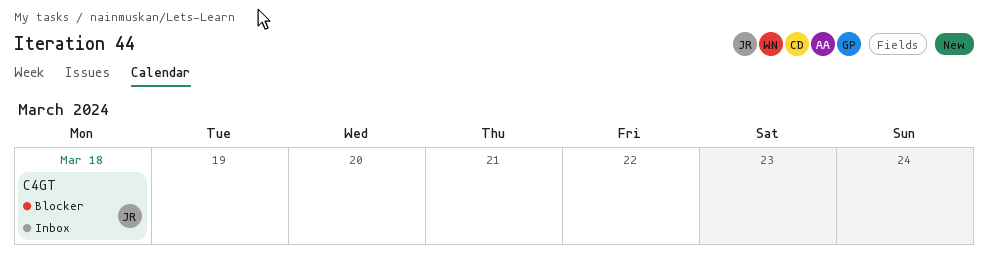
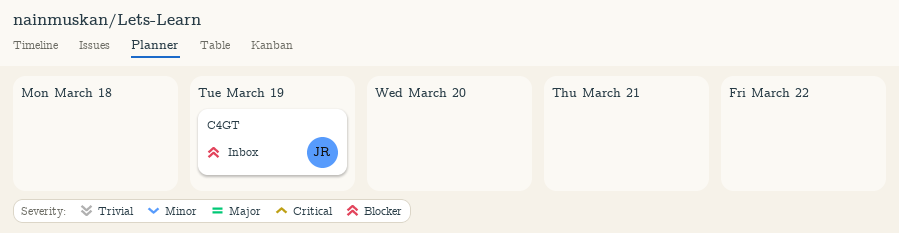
C4GT, due: Mar 18 -> Mar 19

